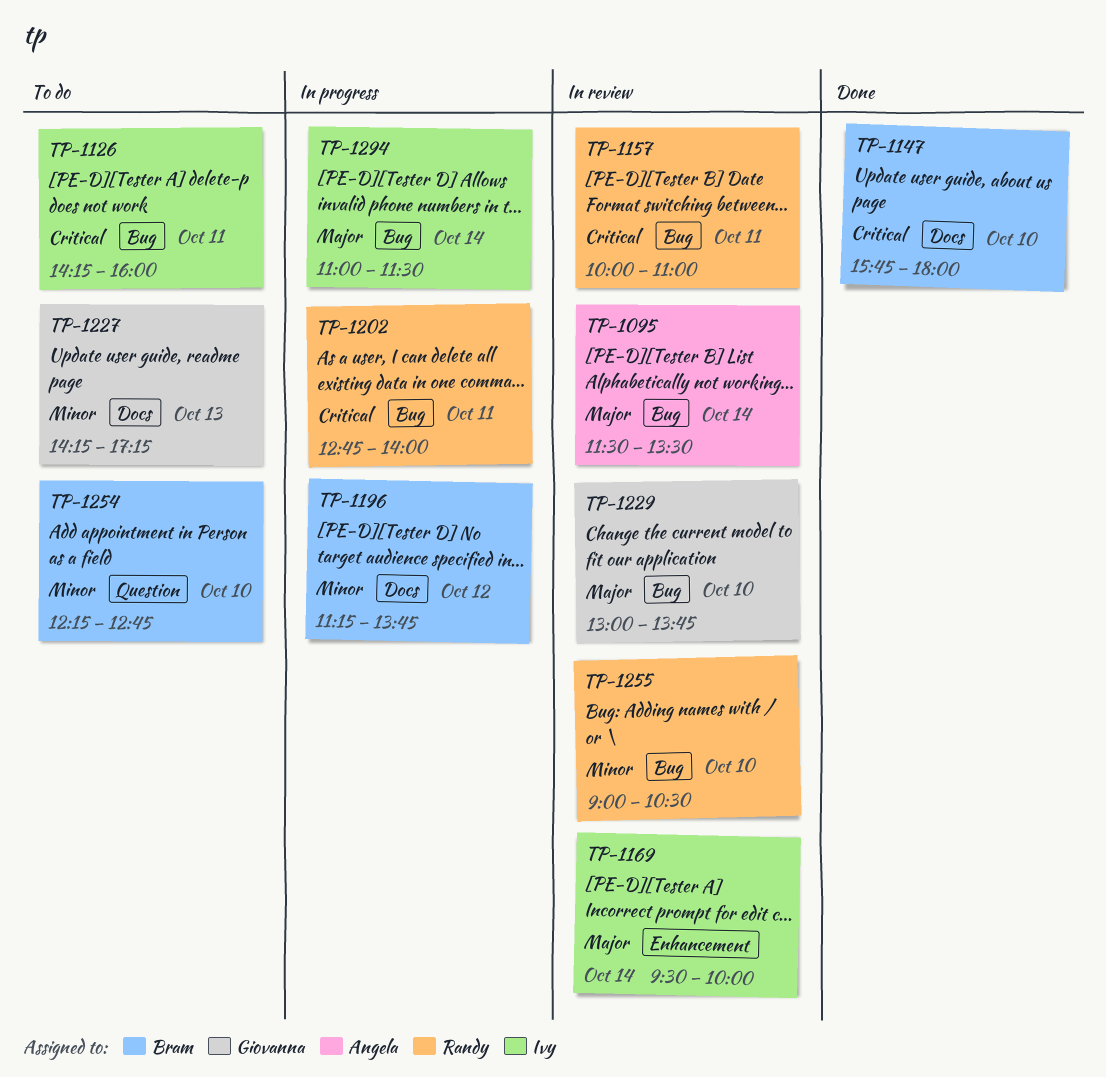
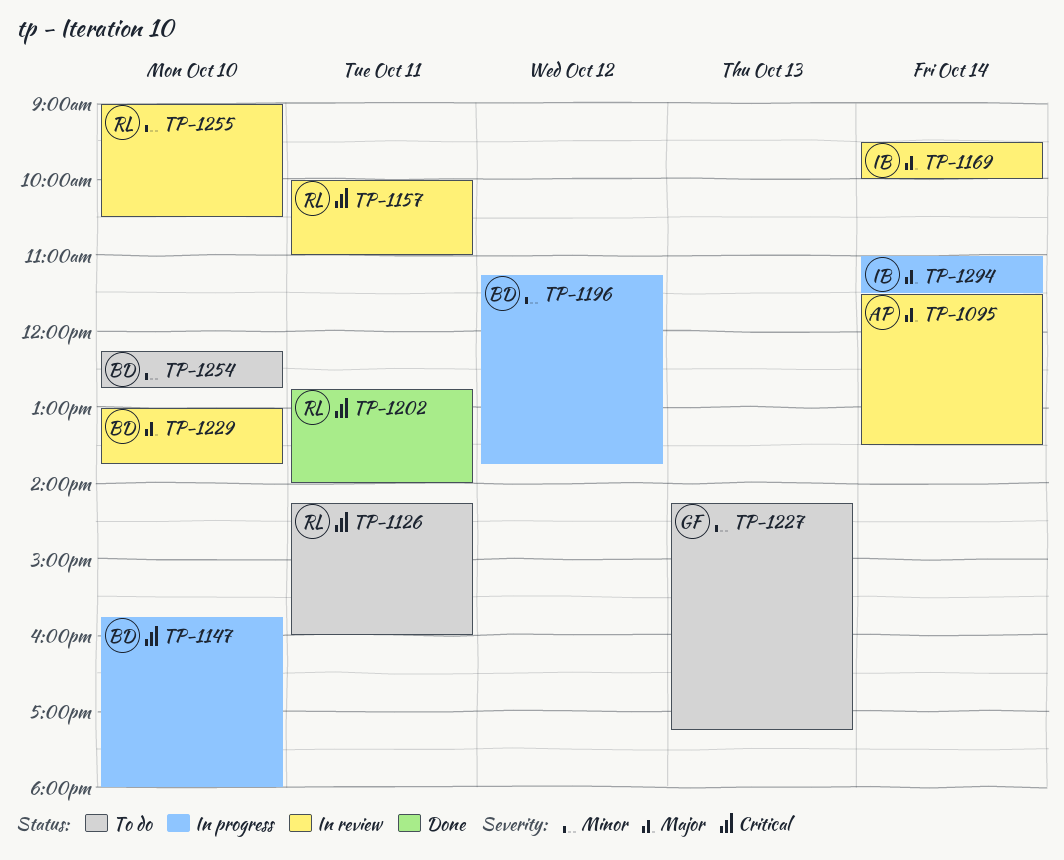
TP-1126, owner: Ivy -> Randy
TP-1147, status: Done -> In progress
TP-1202, status: In progress -> Done
TP-1229, owner: Giovanna -> Bram

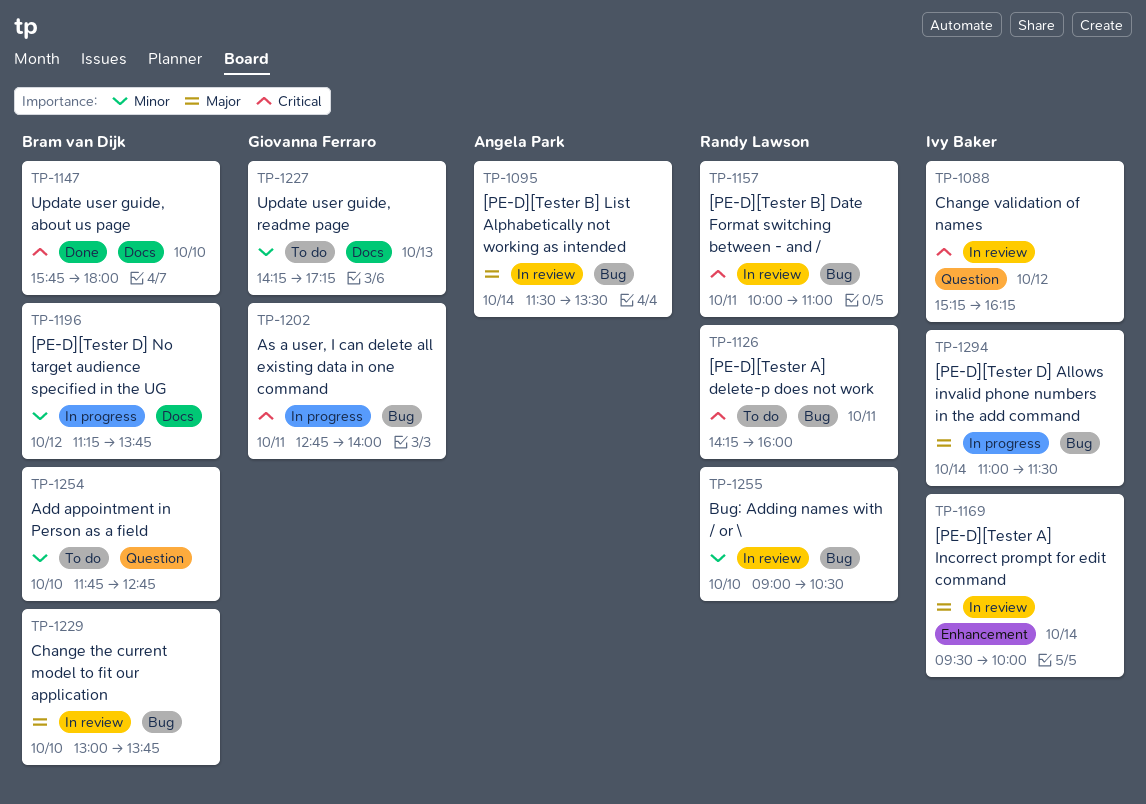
TP-1088: none -> present
TP-1147, status: In progress -> Done
TP-1202, status: Done -> In progress
TP-1202, owner: Randy Lawson -> Giovanna Ferraro
TP-1254, begins: 12:15 -> 11:45

